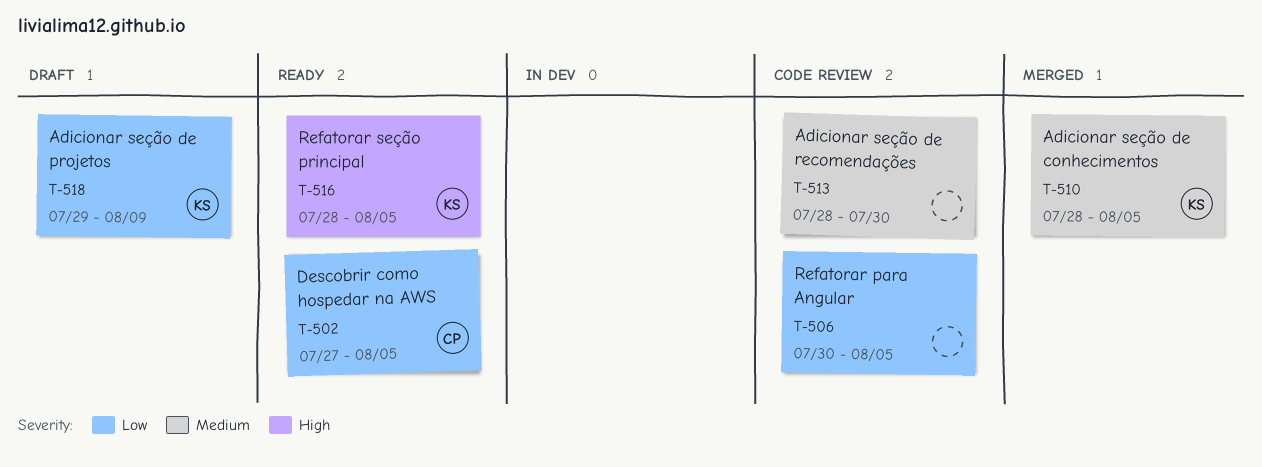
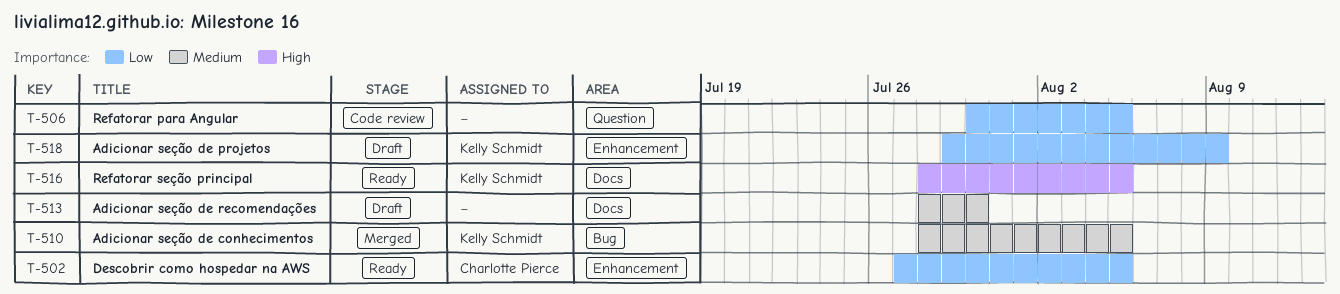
T-513, status: Code review -> Draft

